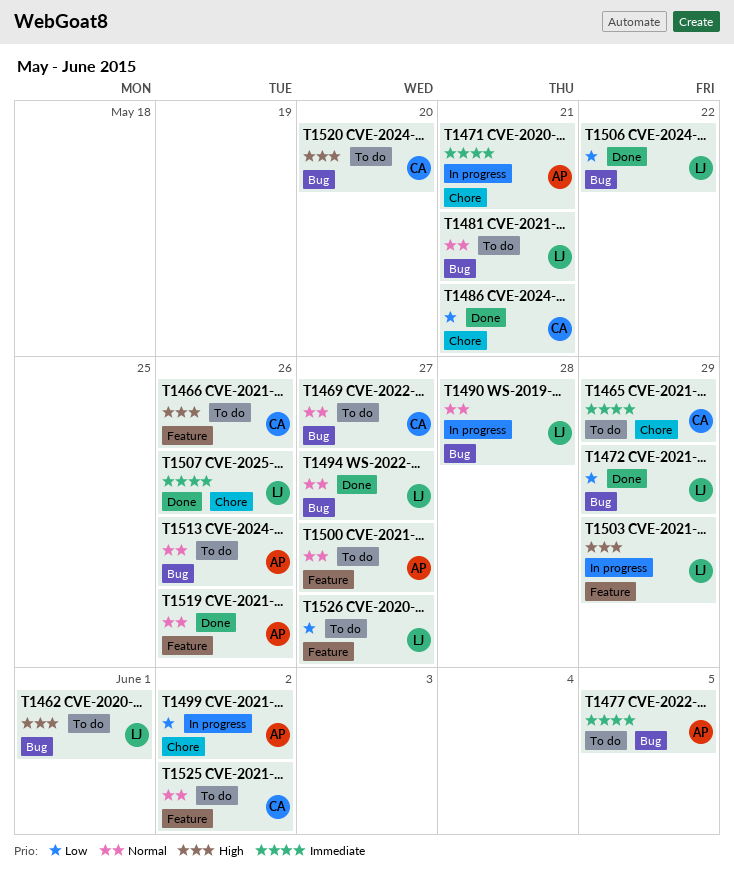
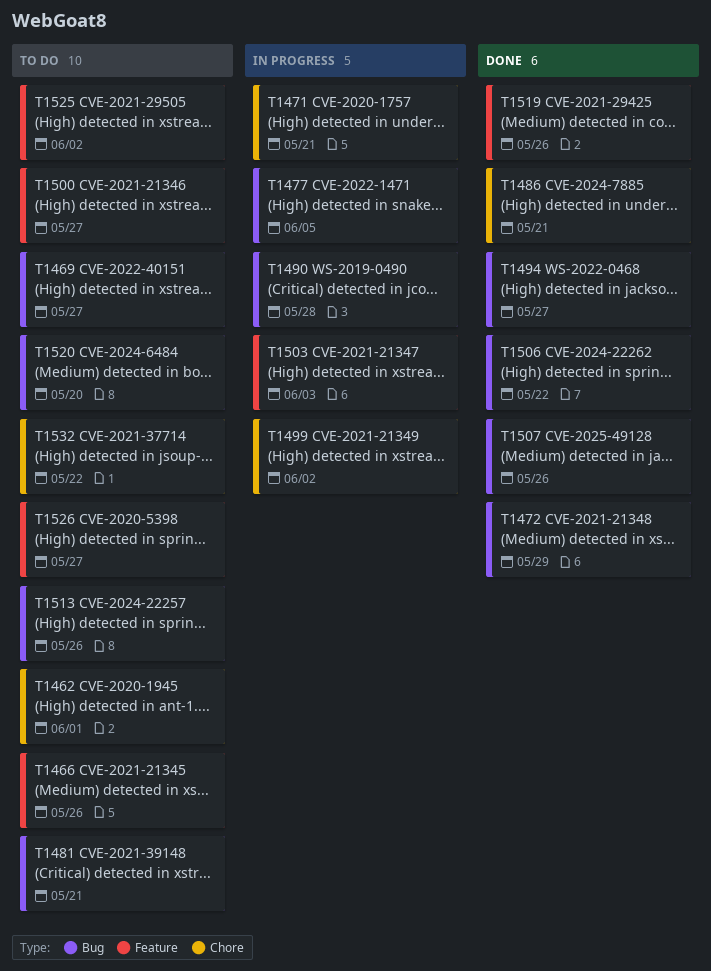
T1462, label: Bug -> Chore
T1465: present -> none
T1477, status: To do -> In progress
T1503, due: May 29 -> Jun 3
T1507, label: Chore -> Bug
T1532: none -> present

